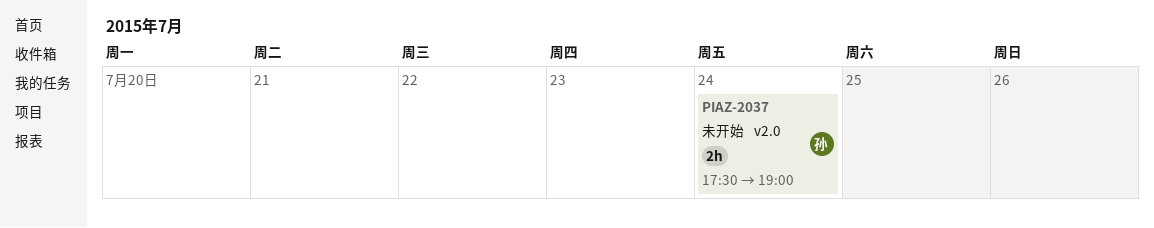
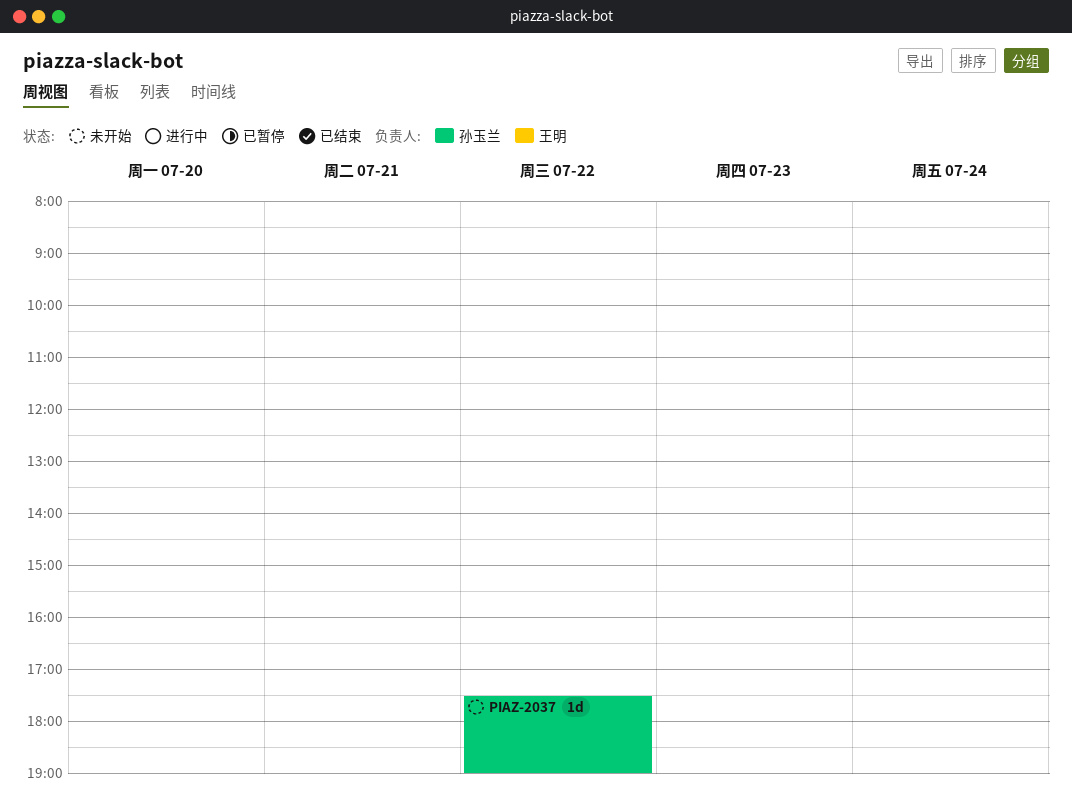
PIAZ-2037, estimate: 2h -> 1d
PIAZ-2037, day: Jul 24 -> Jul 22

